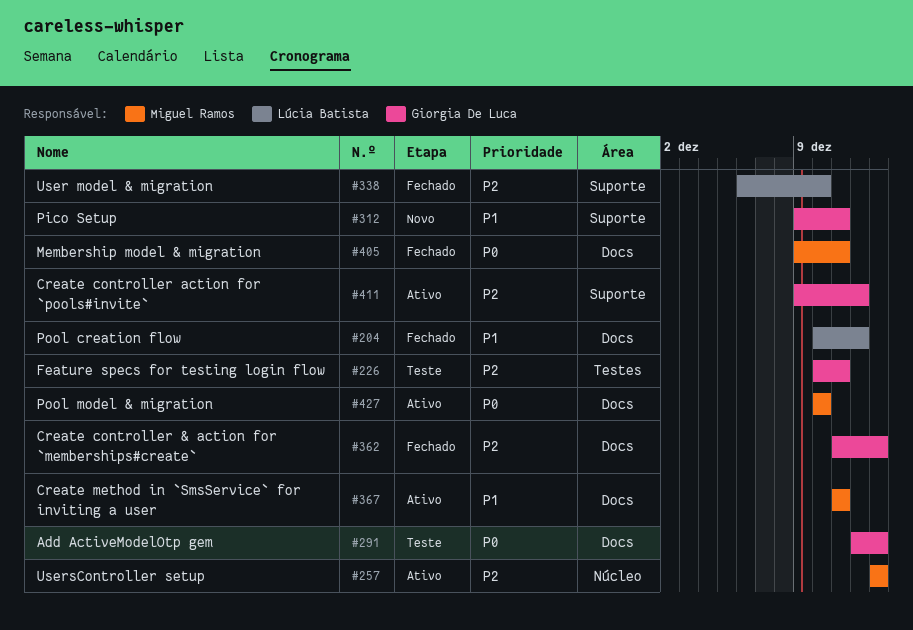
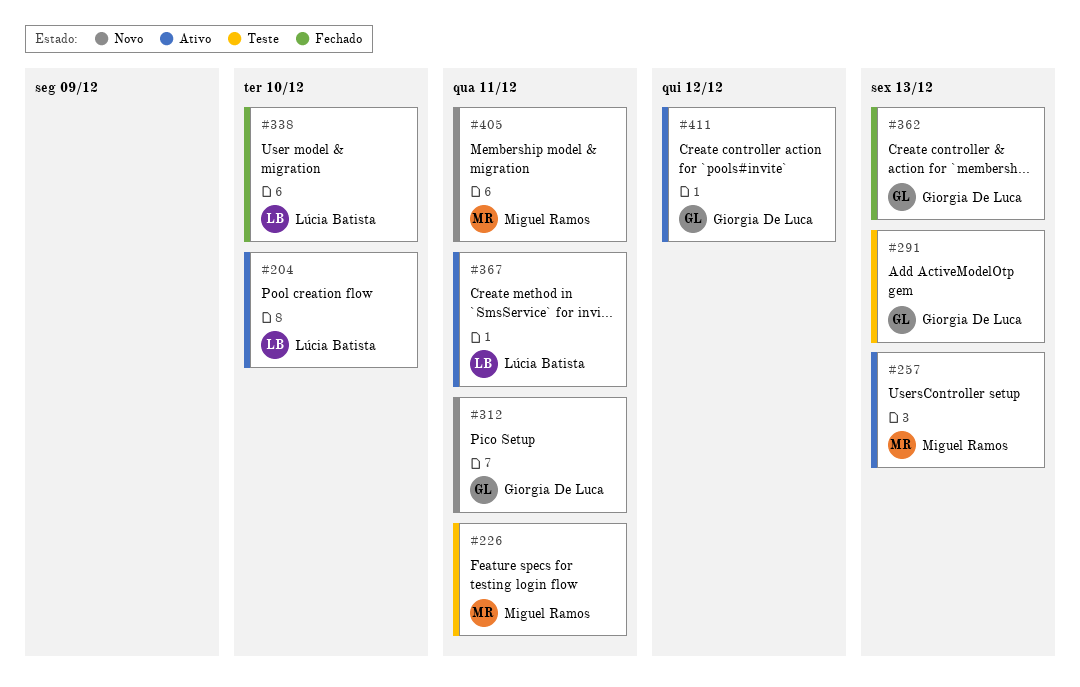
#204, status: Fechado -> Ativo
#204, due: Dec 12 -> Dec 10
#226, owner: Giorgia De Luca -> Miguel Ramos
#367, owner: Miguel Ramos -> Lúcia Batista
#405, status: Fechado -> Novo
#427: present -> none

